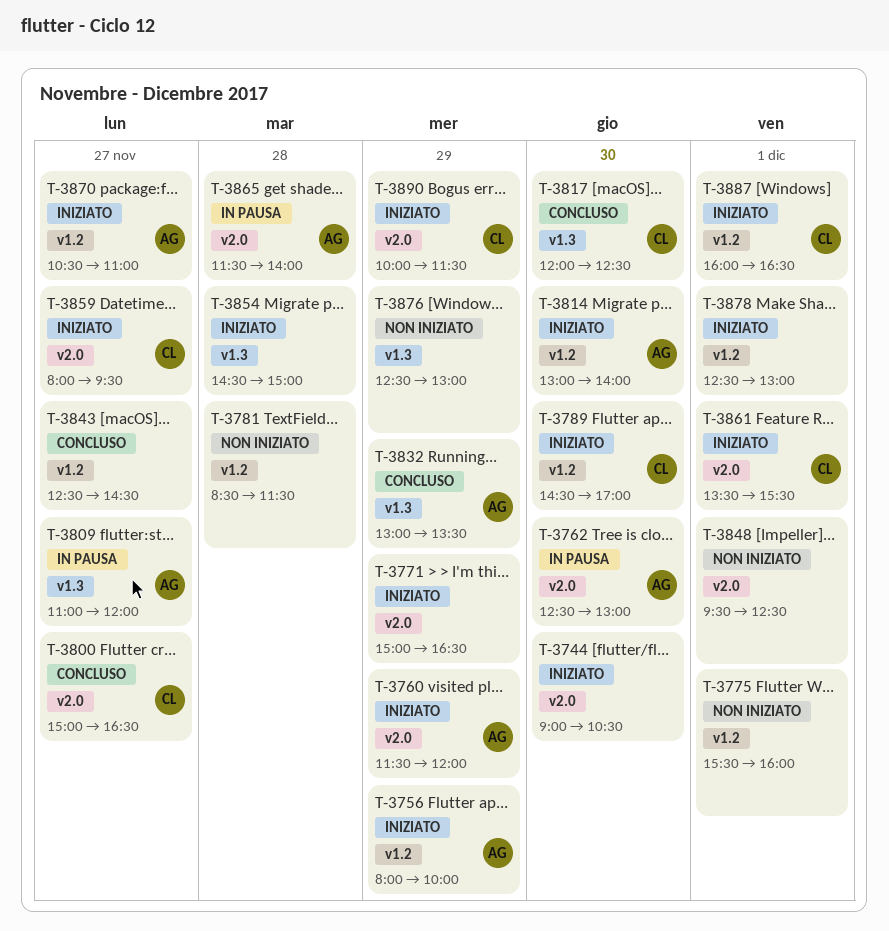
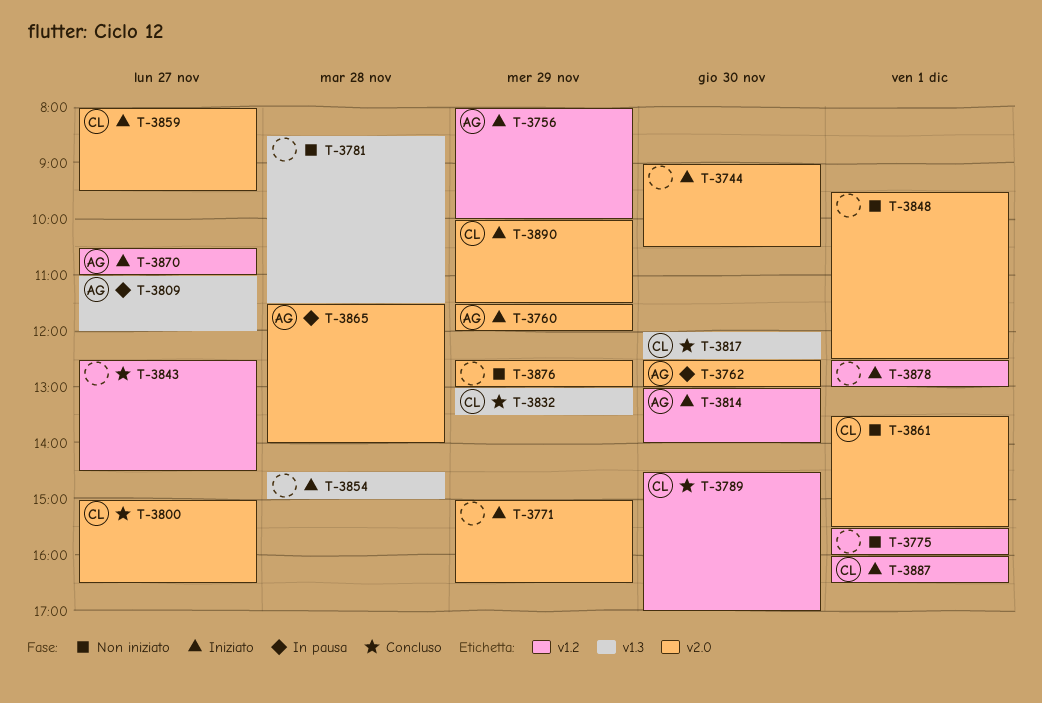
T-3781, label: v1.2 -> v1.3
T-3789, status: Iniziato -> Concluso
T-3832, owner: AG -> CL
T-3861, status: Iniziato -> Non iniziato
T-3876, label: v1.3 -> v2.0

